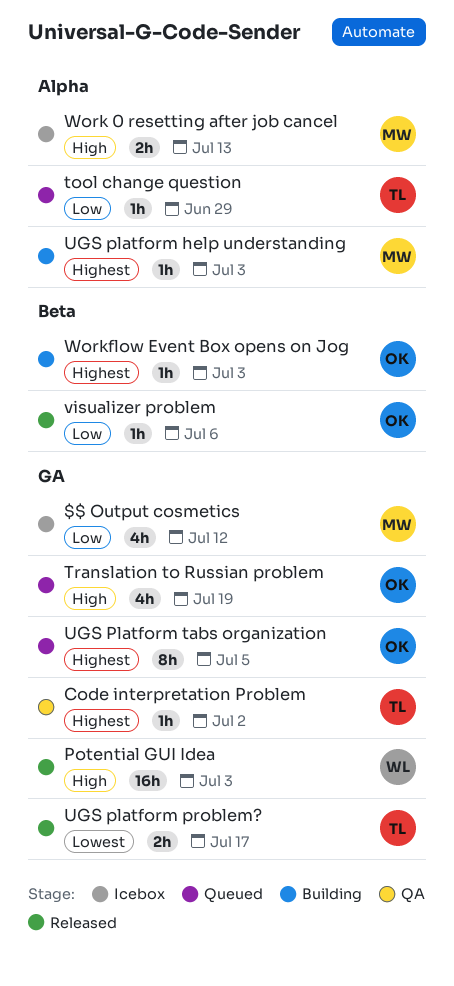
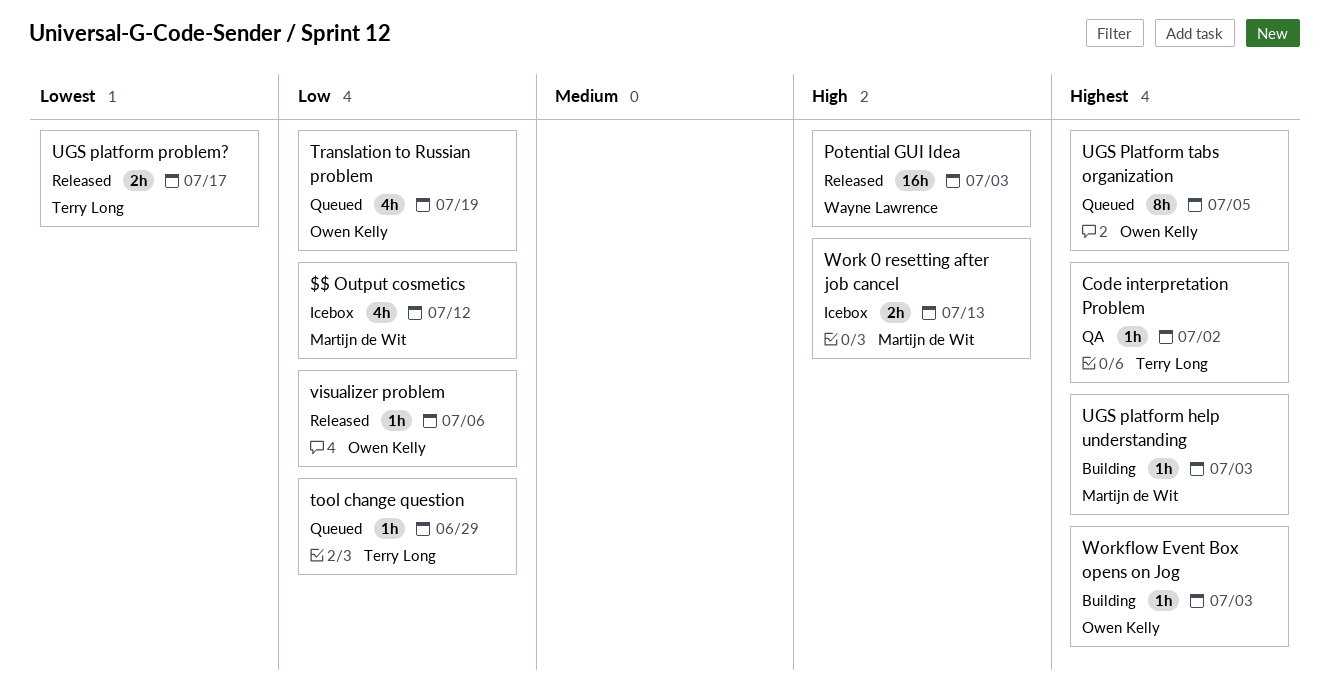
Translation to Russian problem, priority: High -> Low

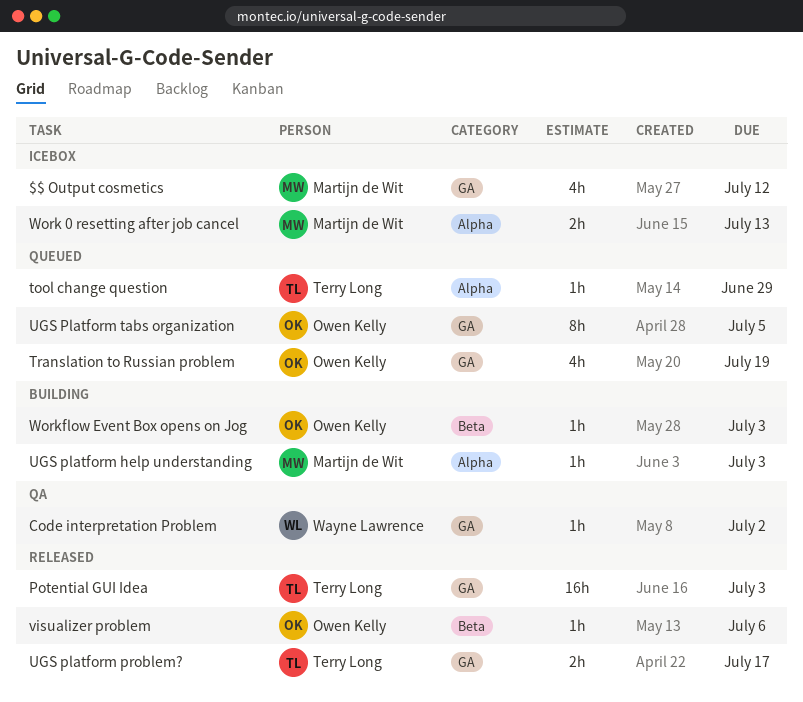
Code interpretation Problem, owner: Terry Long -> Wayne Lawrence
Potential GUI Idea, owner: Wayne Lawrence -> Terry Long

